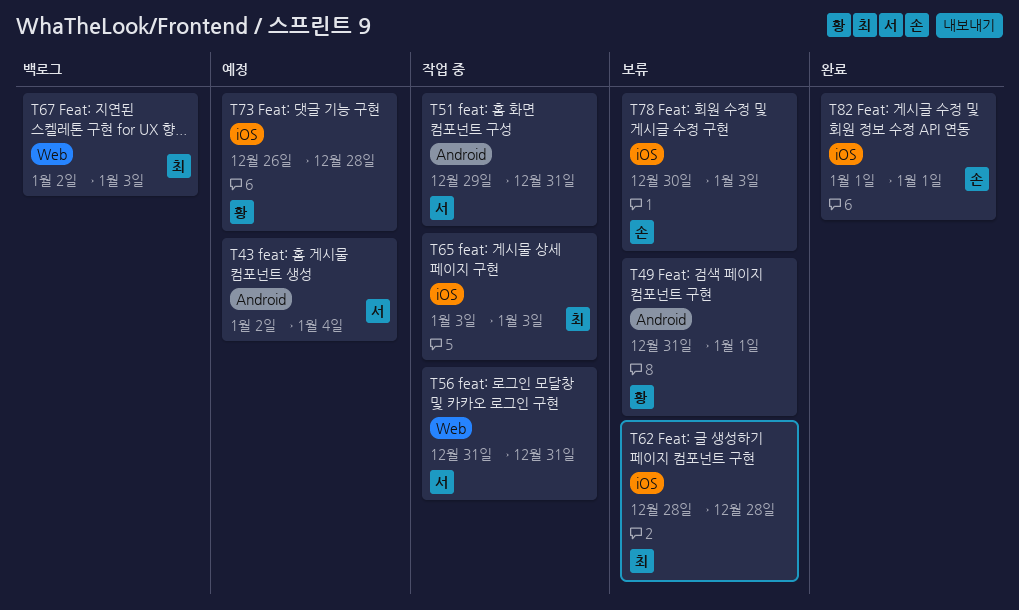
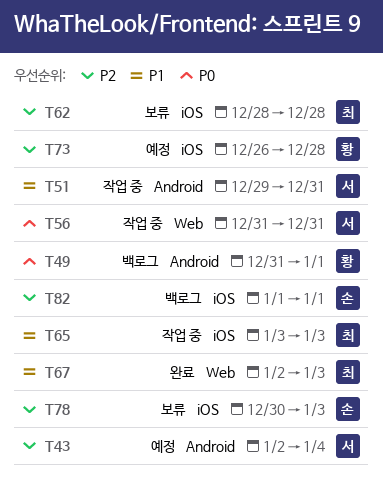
T49, status: 보류 -> 백로그
T67, status: 백로그 -> 완료
T82, status: 완료 -> 백로그

